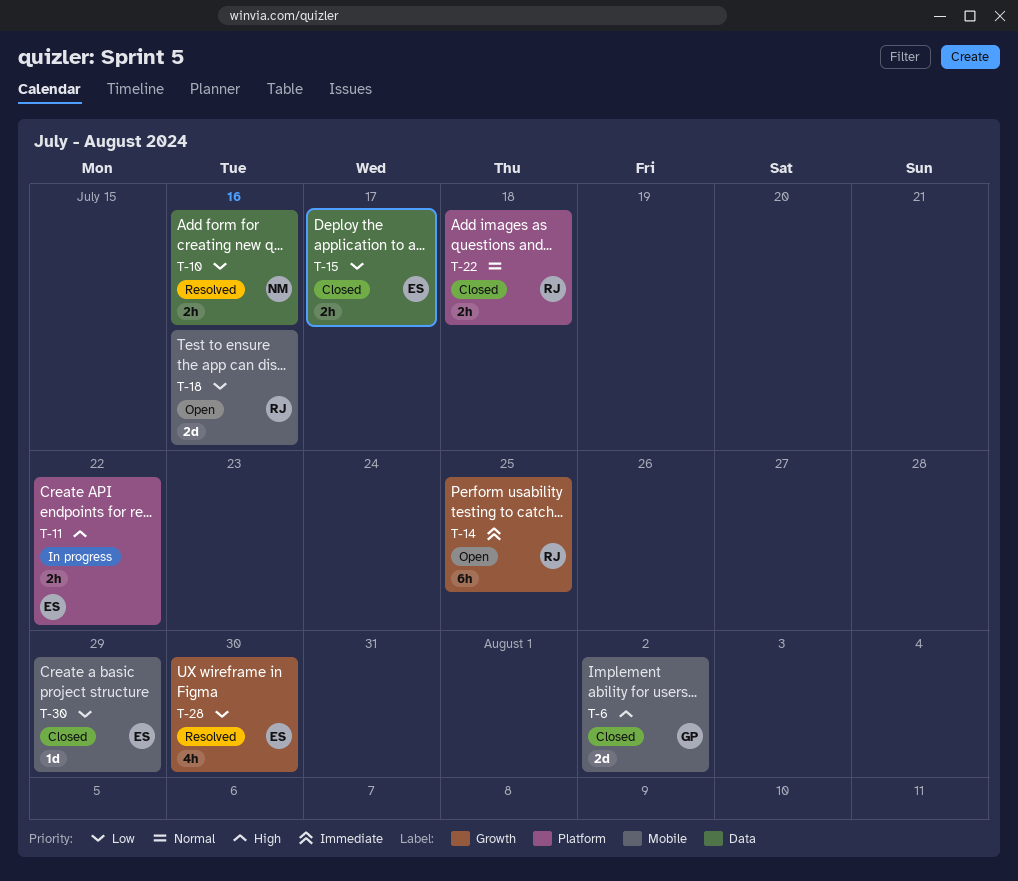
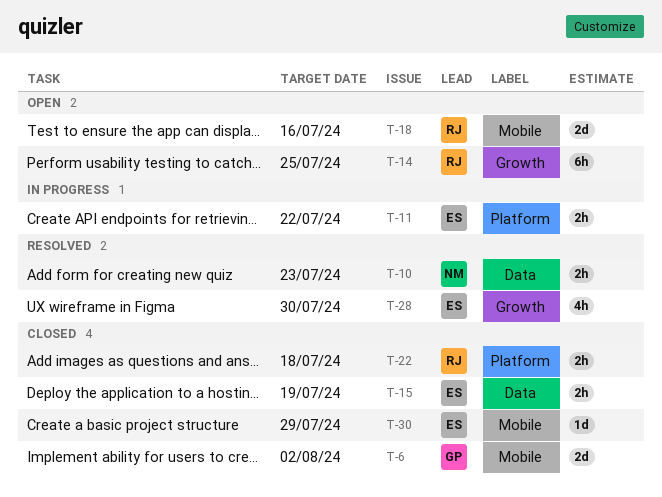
T-10, due: Jul 16 -> Jul 23
T-15, due: Jul 17 -> Jul 19

